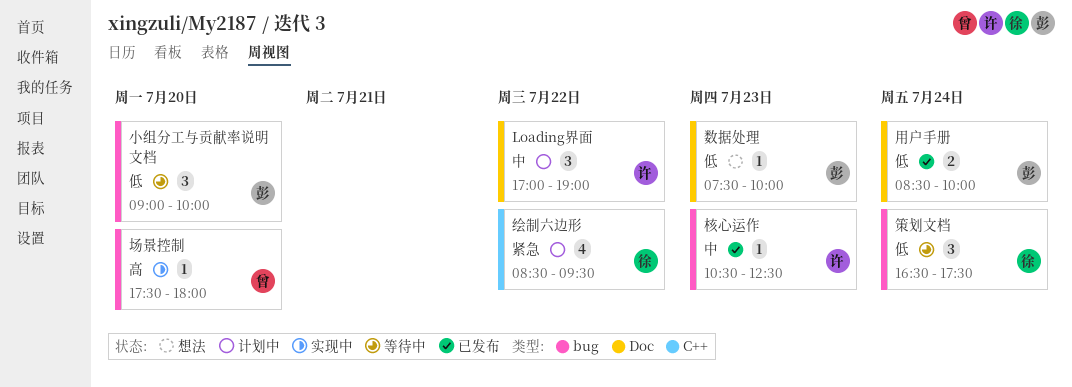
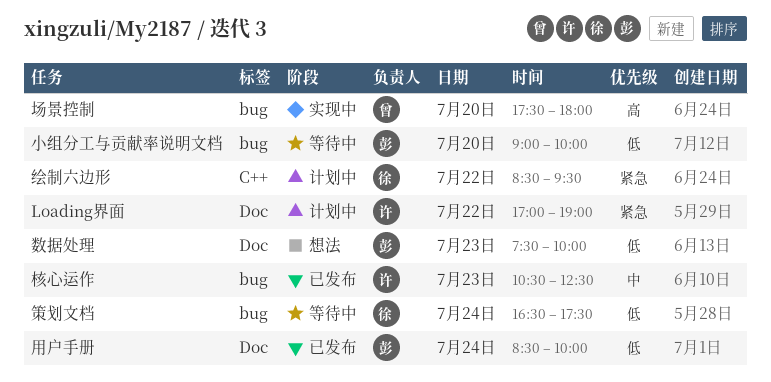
Loading界面, priority: 中 -> 紧急

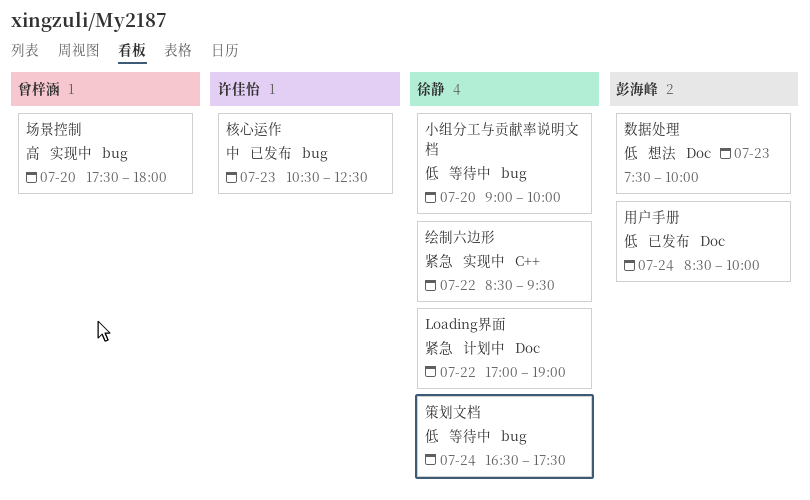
Loading界面, owner: 许佳怡 -> 徐静
小组分工与贡献率说明文档, owner: 彭海峰 -> 徐静
绘制六边形, status: 计划中 -> 实现中

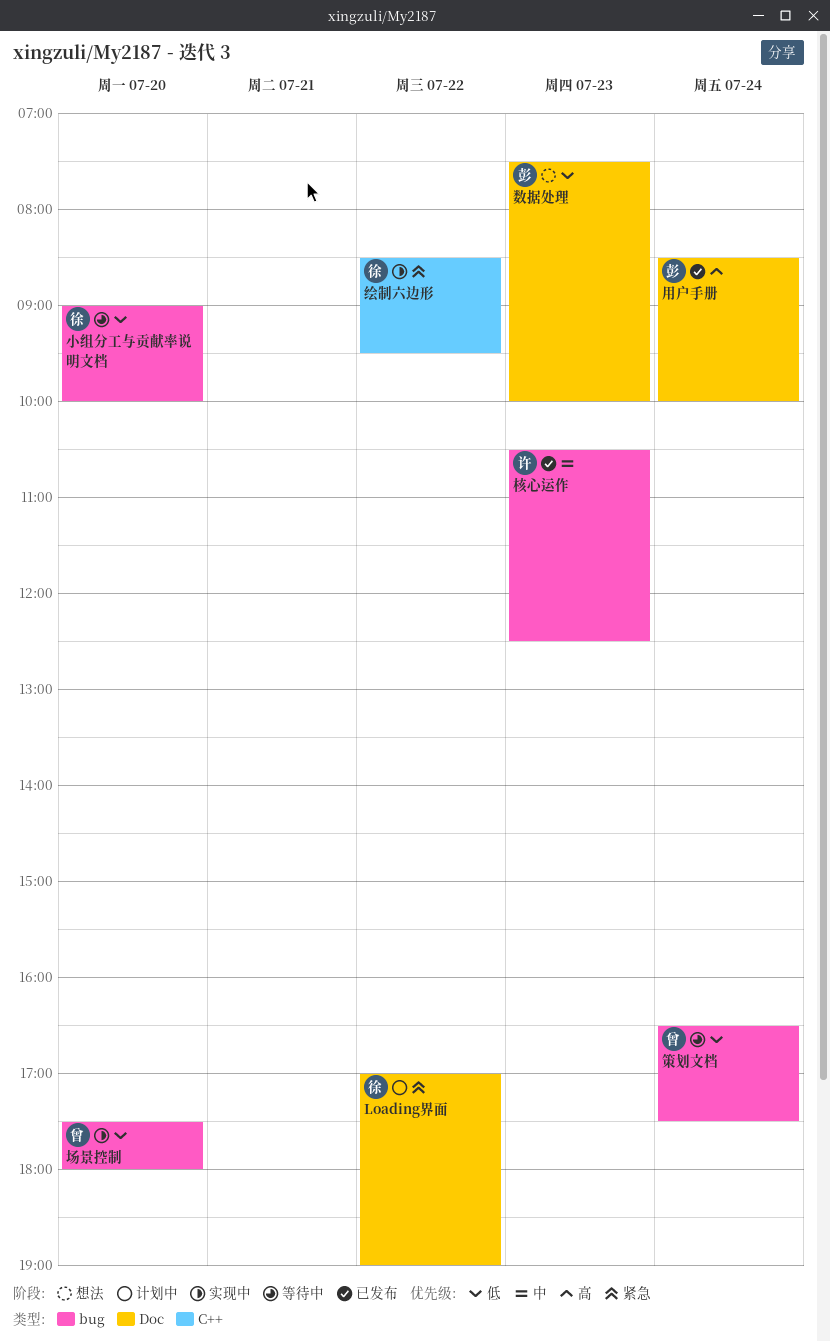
场景控制, priority: 高 -> 低
用户手册, priority: 低 -> 高
策划文档, owner: 徐静 -> 曾梓涵

